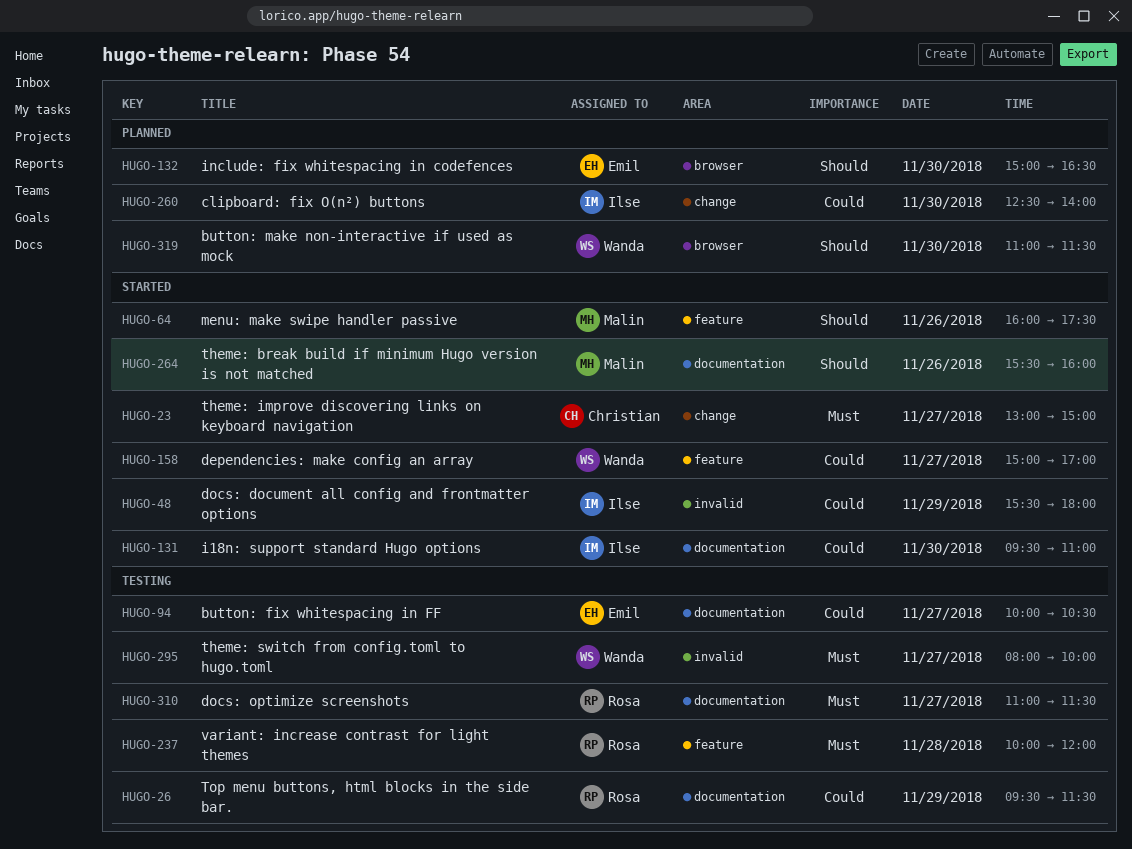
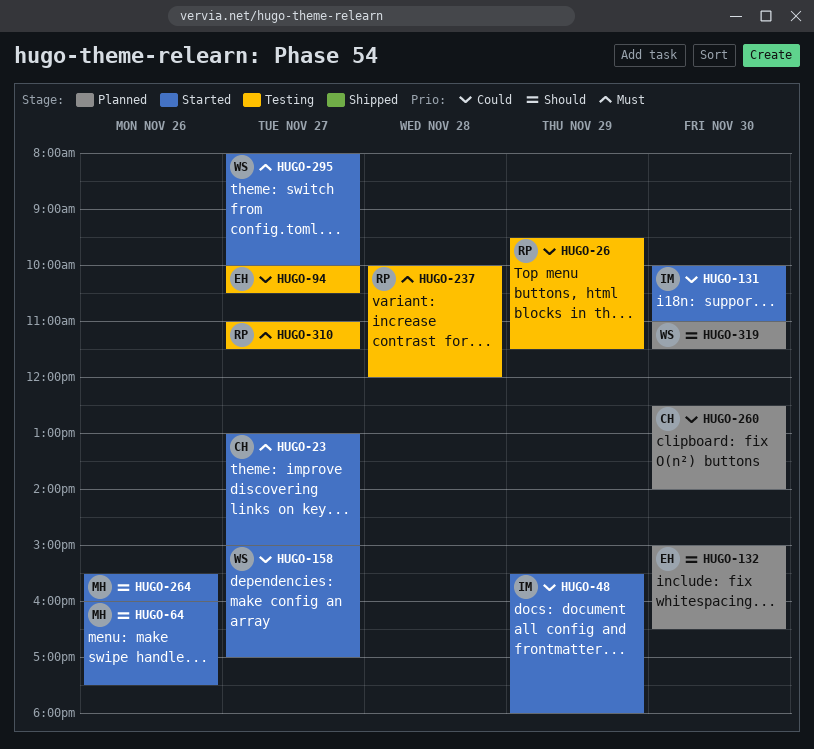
HUGO-131, begins: 09:30 -> 10:00
HUGO-260, owner: Ilse -> Christian
HUGO-295, status: Testing -> Started

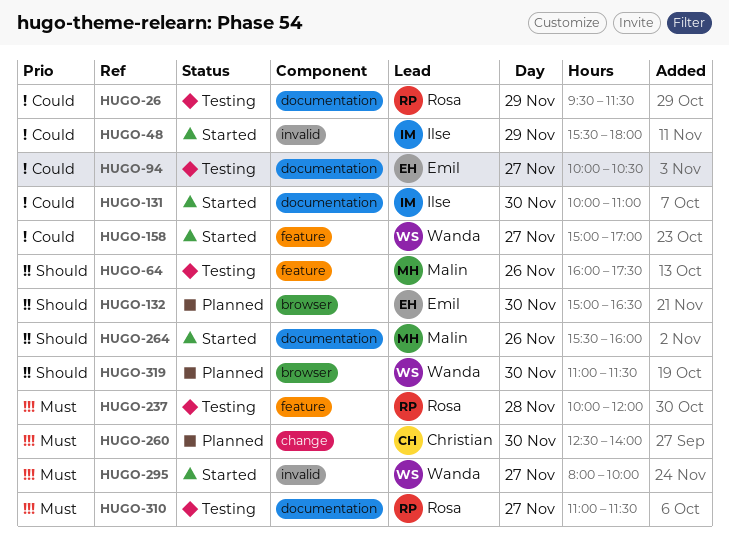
HUGO-23: present -> none
HUGO-64, status: Started -> Testing
HUGO-260, priority: Could -> Must

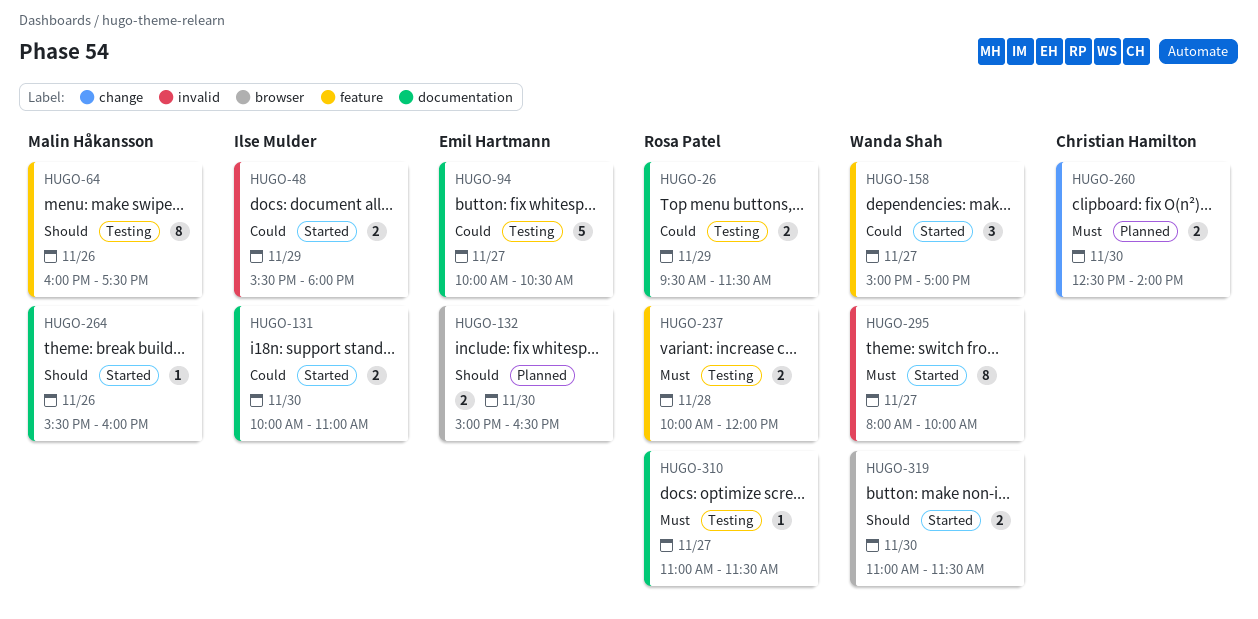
HUGO-319, status: Planned -> Started

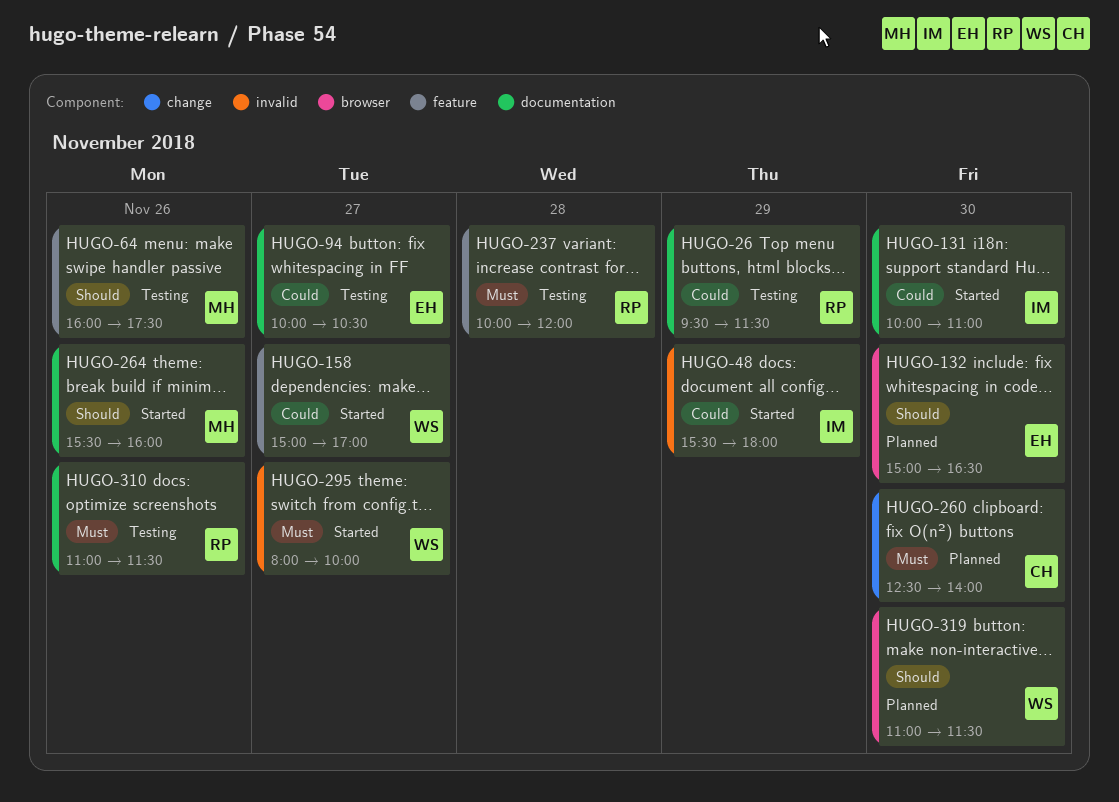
HUGO-310, day: Nov 27 -> Nov 26
HUGO-319, status: Started -> Planned

